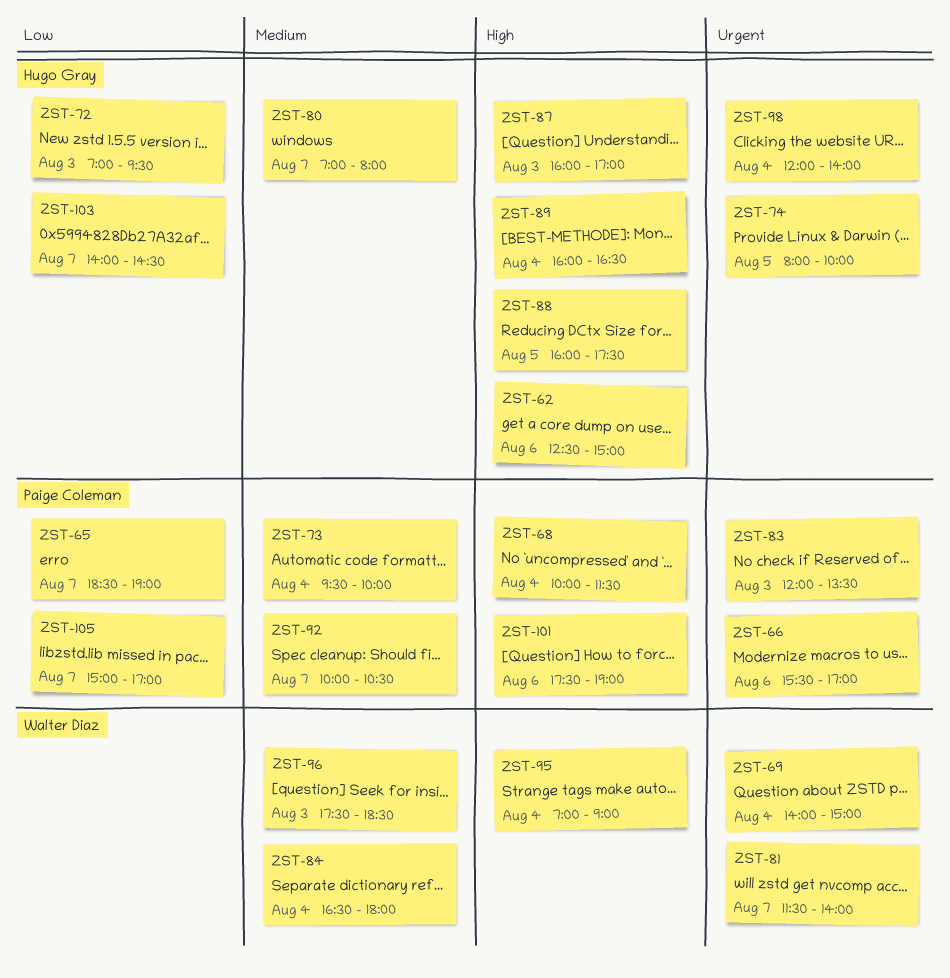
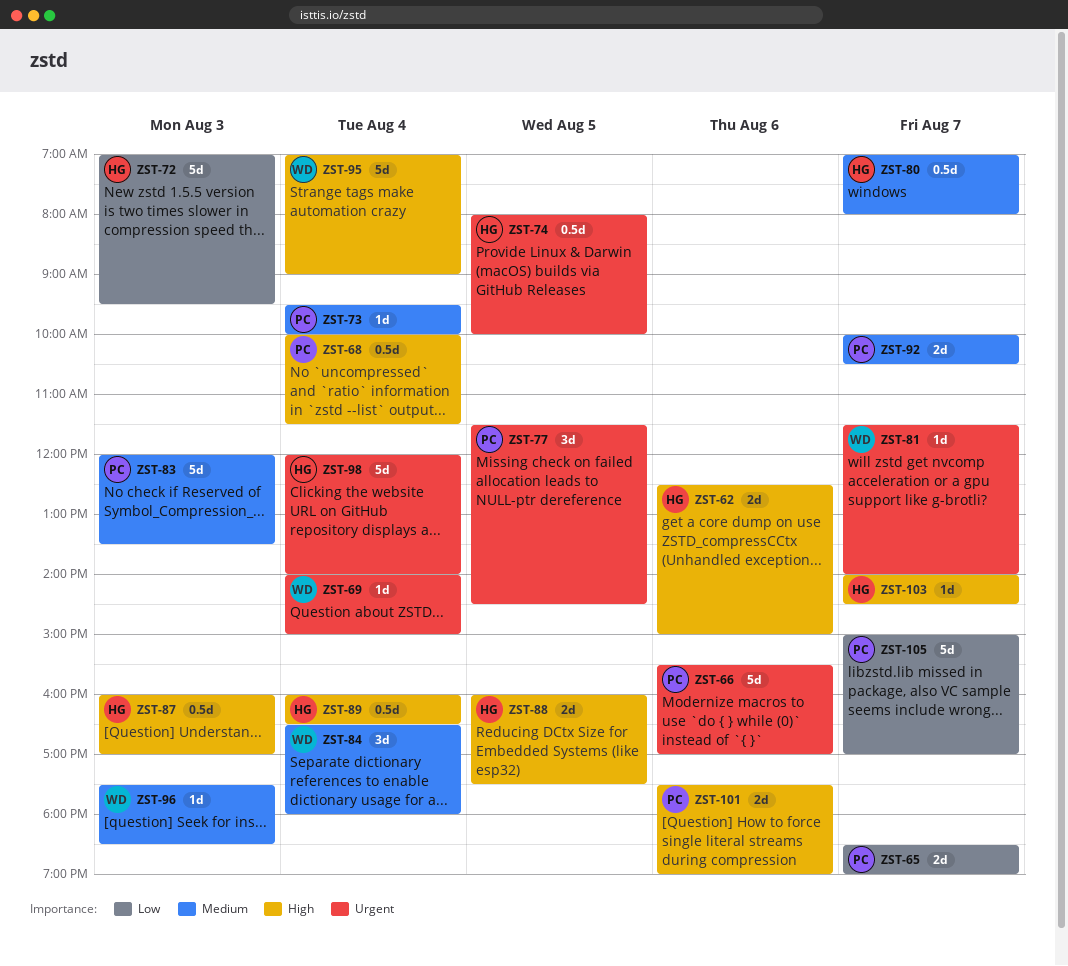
ZST-77: none -> present
ZST-83, priority: Urgent -> Medium
ZST-103, priority: Low -> High

